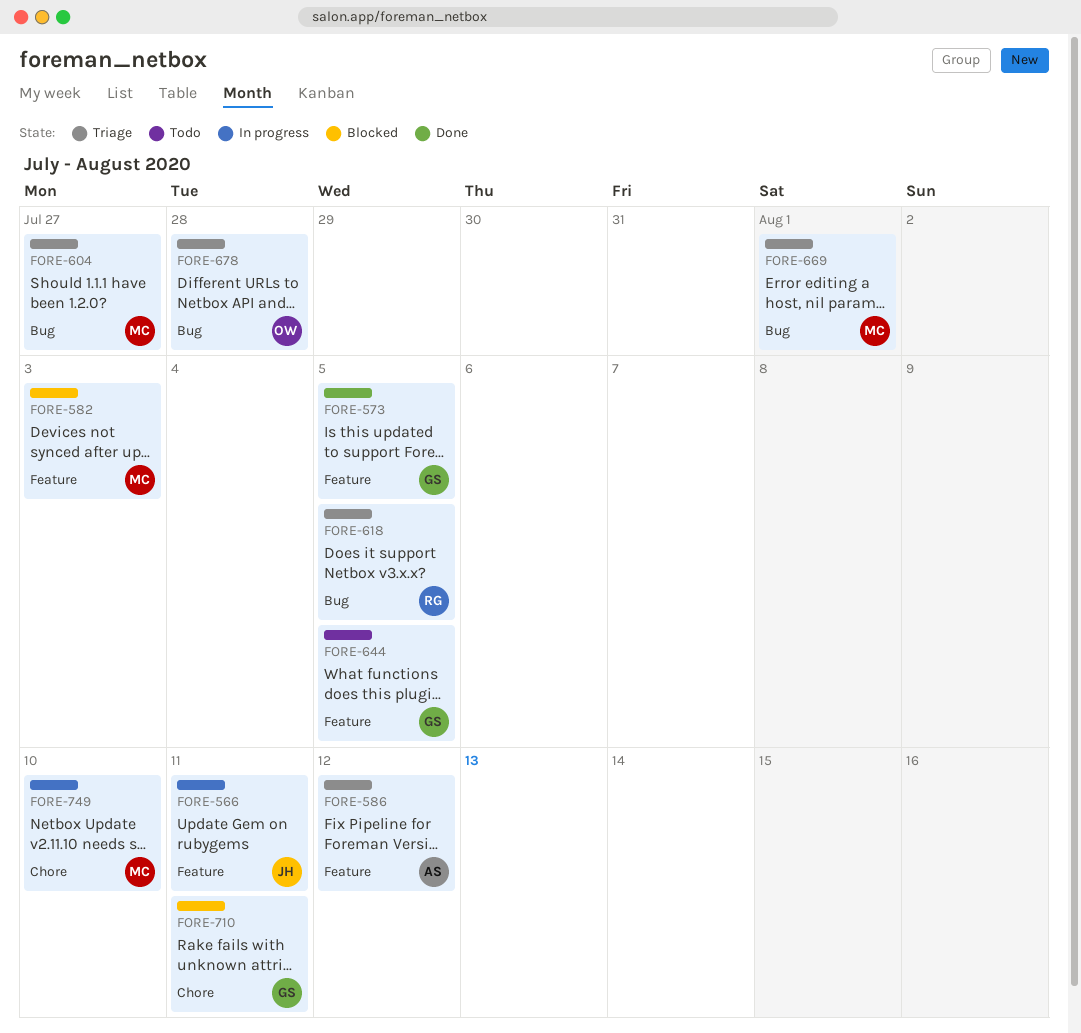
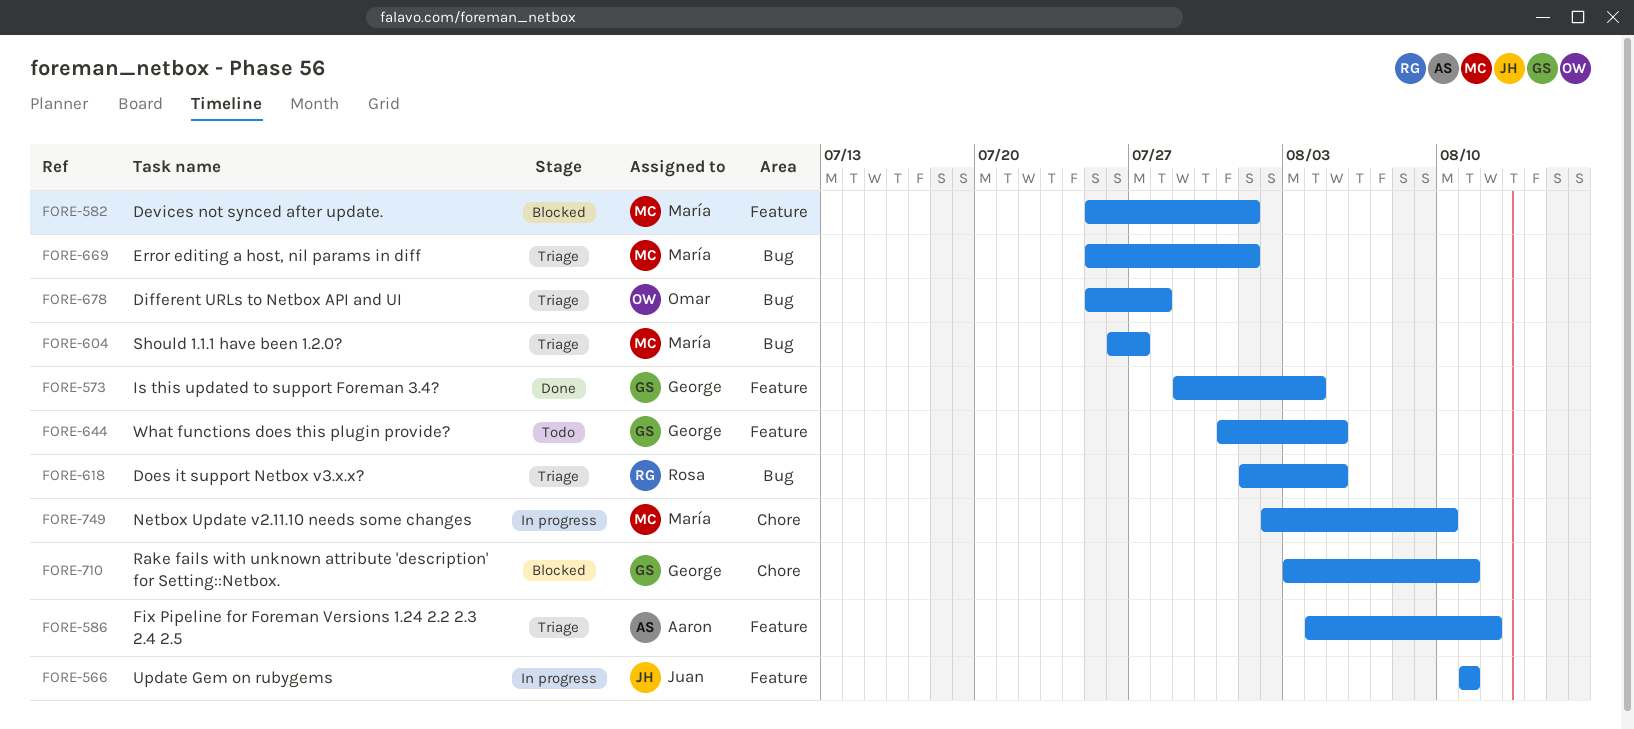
FORE-573, due: Aug 5 -> Aug 4
FORE-582, due: Aug 3 -> Aug 1

